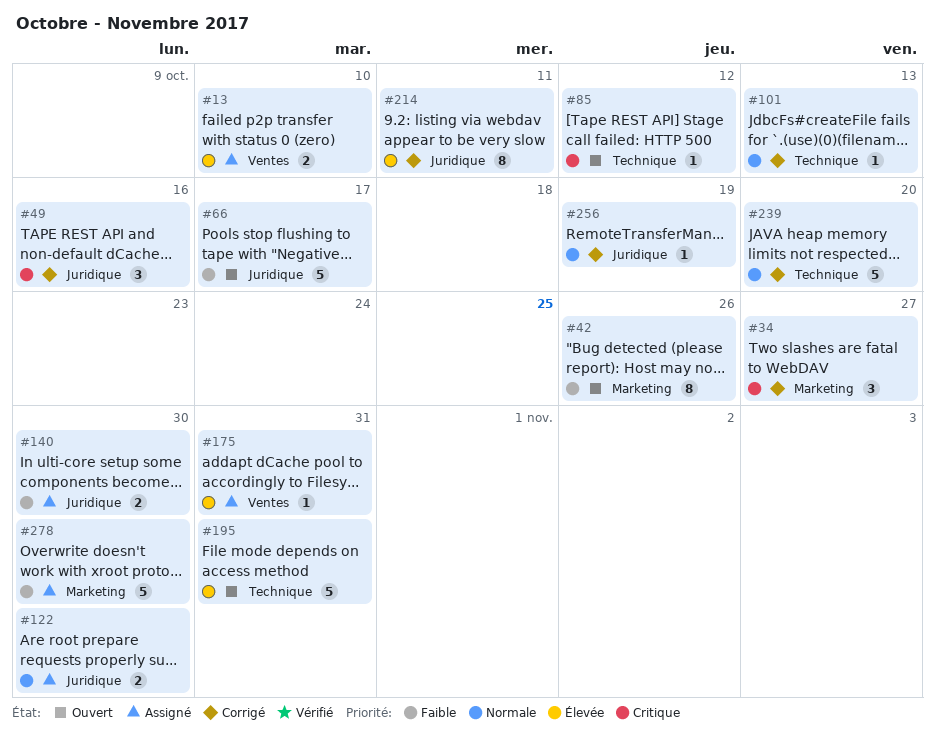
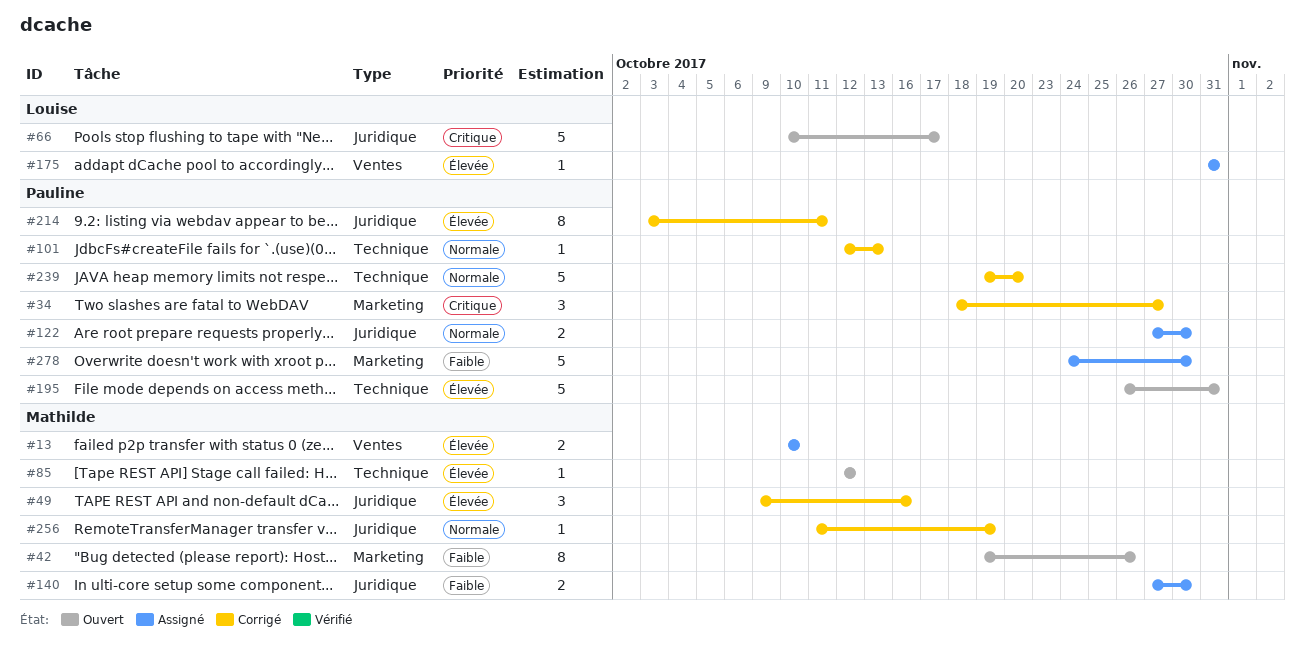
#49, priority: Critique -> Élevée
#66, priority: Faible -> Critique
#85, priority: Critique -> Élevée

